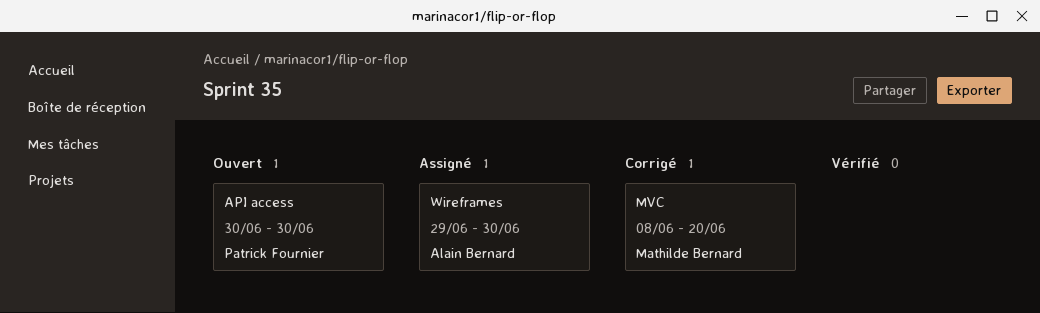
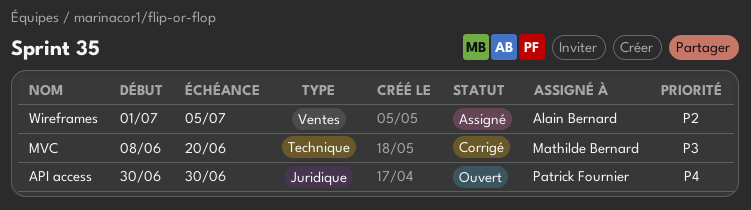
Wireframes, start: Jun 29 -> Jul 1
Wireframes, due: Jun 30 -> Jul 5

